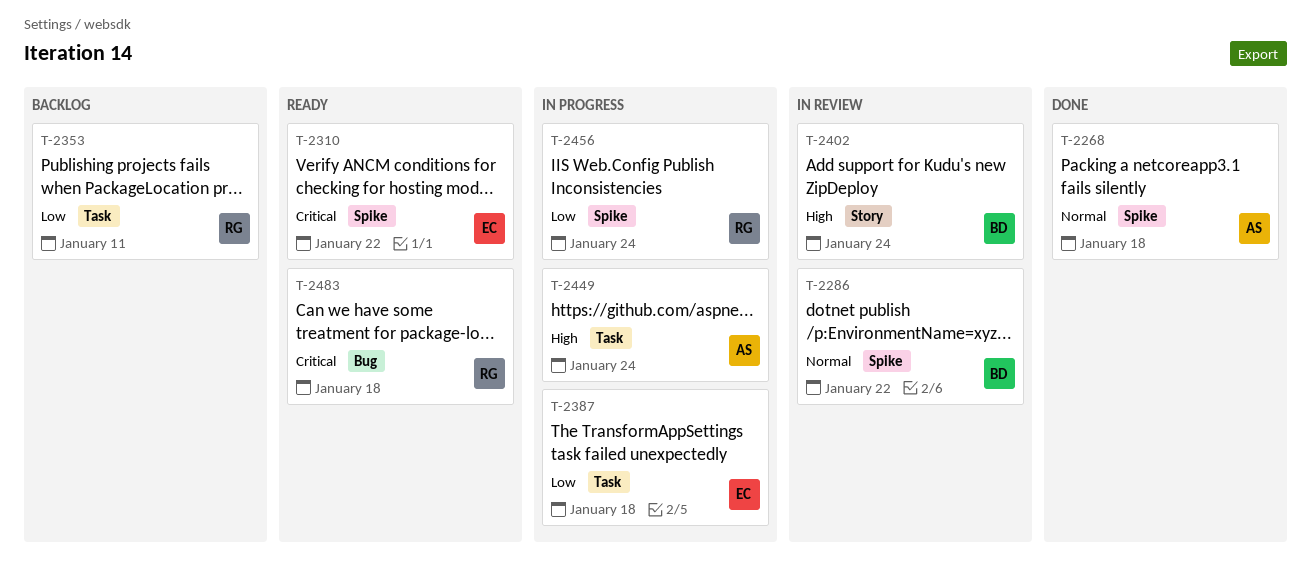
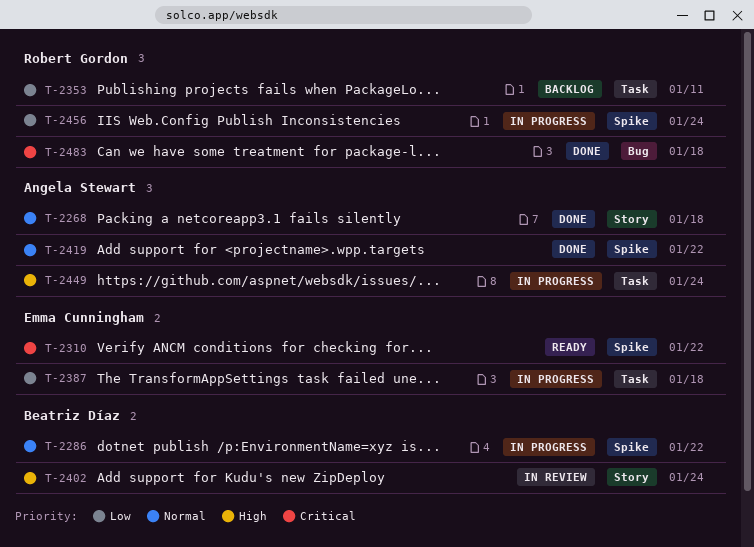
T-2268, label: Spike -> Story
T-2286, status: In review -> In progress
T-2419: none -> present
T-2483, status: Ready -> Done

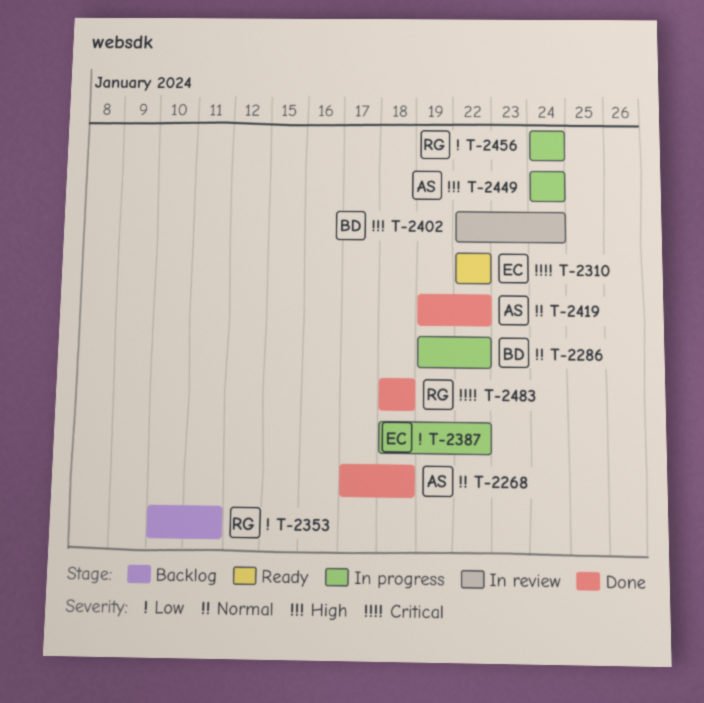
T-2387, due: Jan 18 -> Jan 22

